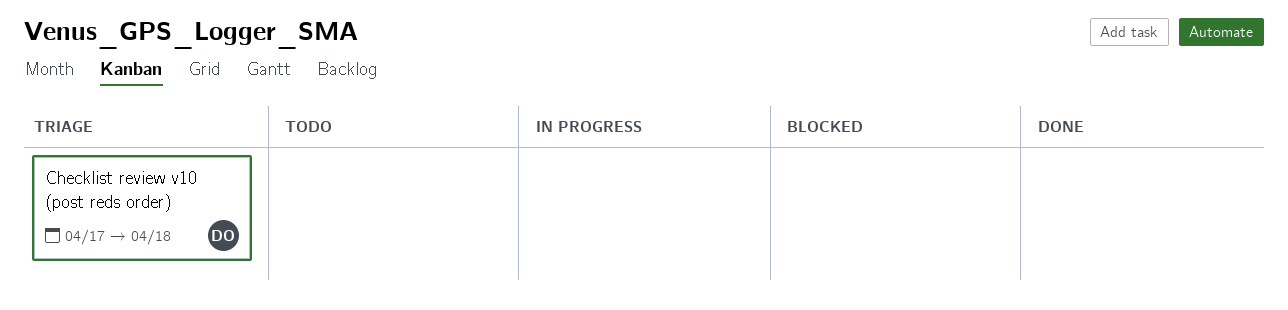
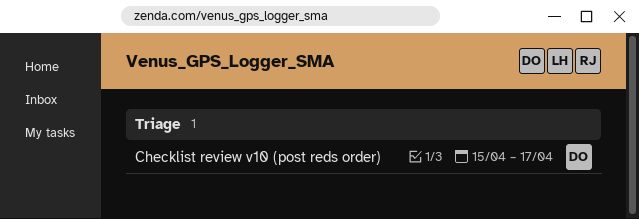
Checklist review v10 (post reds order), start: Apr 17 -> Apr 15
Checklist review v10 (post reds order), due: Apr 18 -> Apr 17

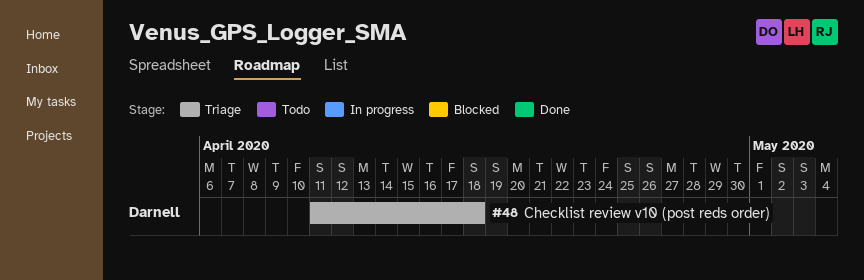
Checklist review v10 (post reds order), start: Apr 15 -> Apr 11
Checklist review v10 (post reds order), due: Apr 17 -> Apr 18

